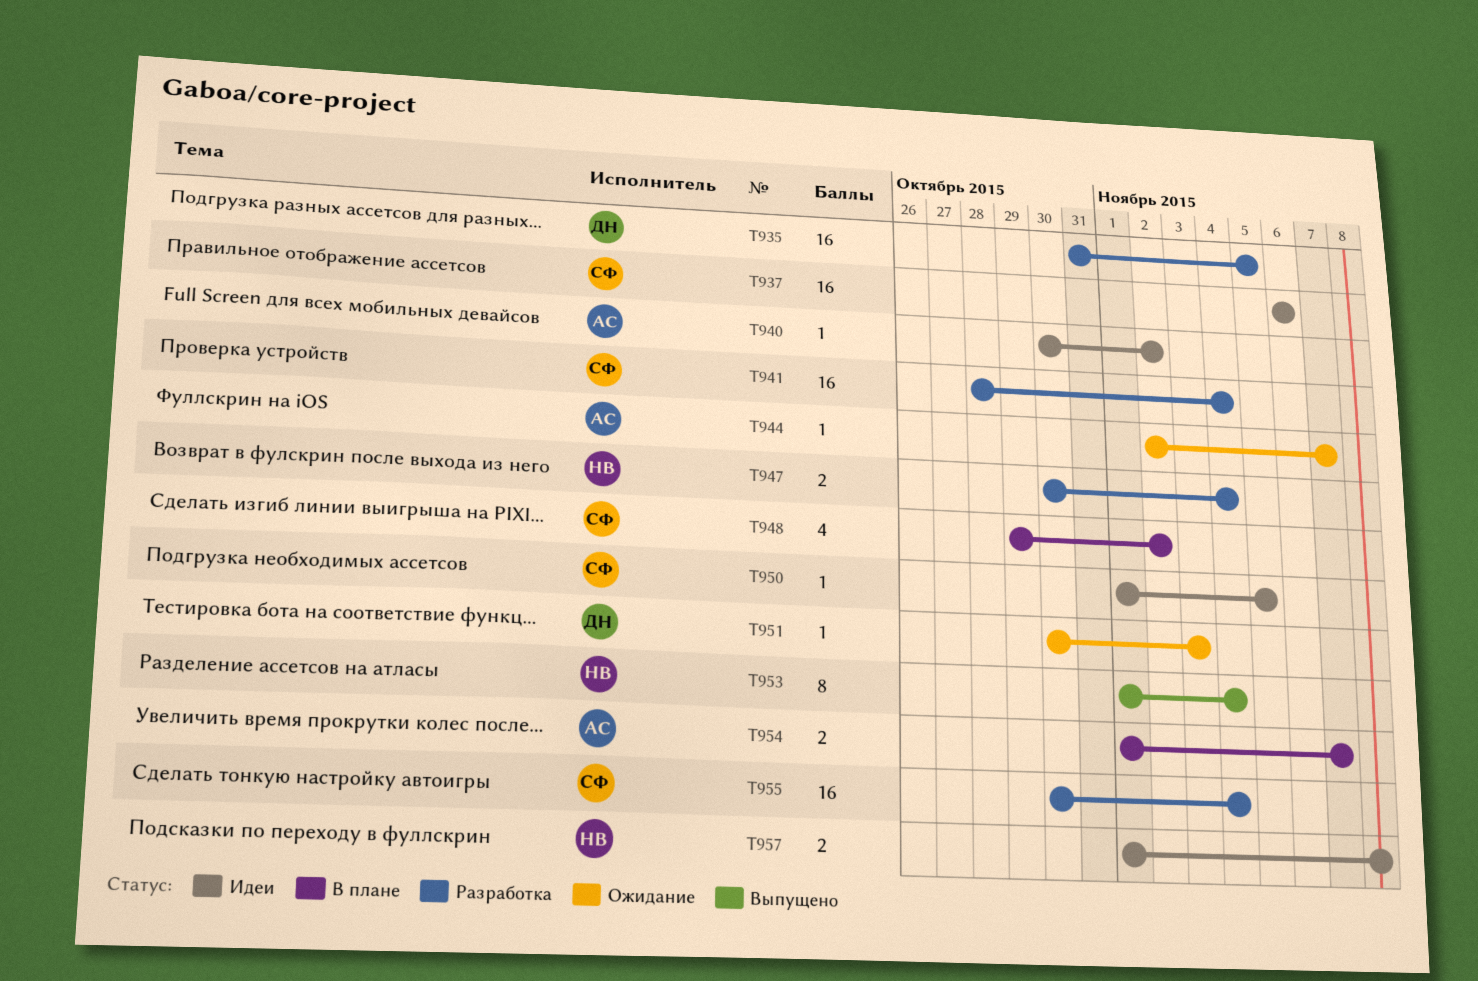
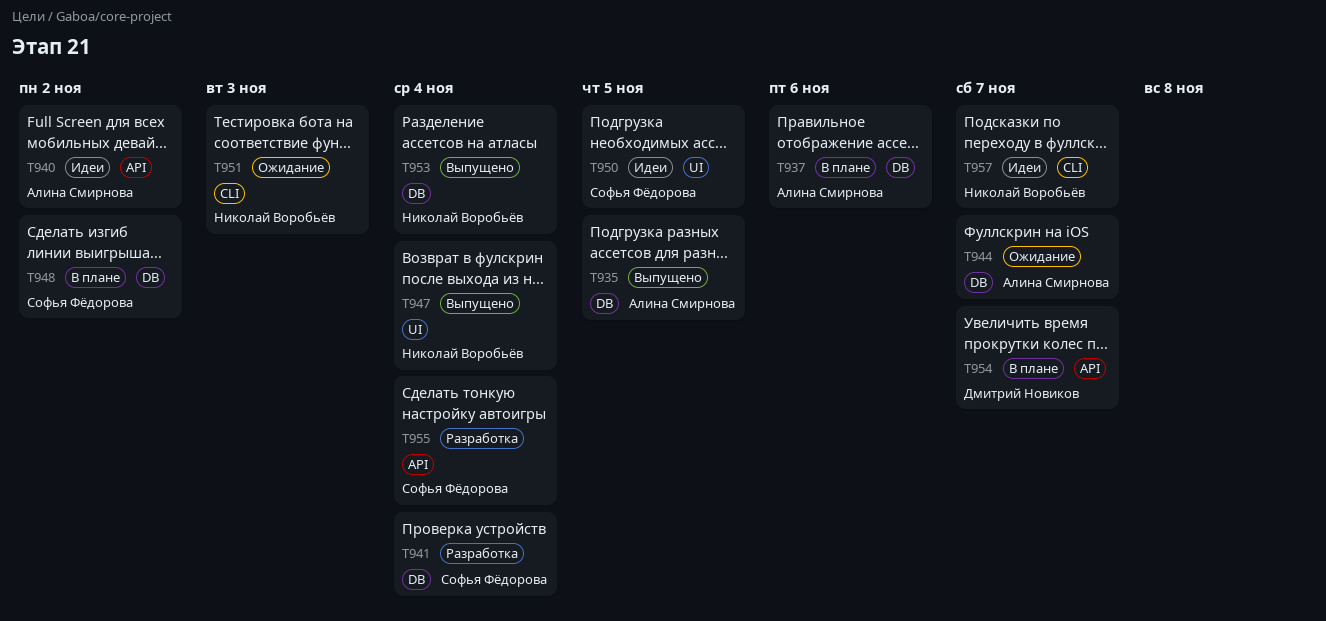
T935, status: Разработка -> Выпущено
T935, owner: Дмитрий Новиков -> Алина Смирнова
T937, status: Идеи -> В плане
T937, owner: Софья Фёдорова -> Алина Смирнова
T947, status: Разработка -> Выпущено
T951, owner: Дмитрий Новиков -> Николай Воробьёв
T954, owner: Алина Смирнова -> Дмитрий Новиков
T957, due: Nov 8 -> Nov 7

